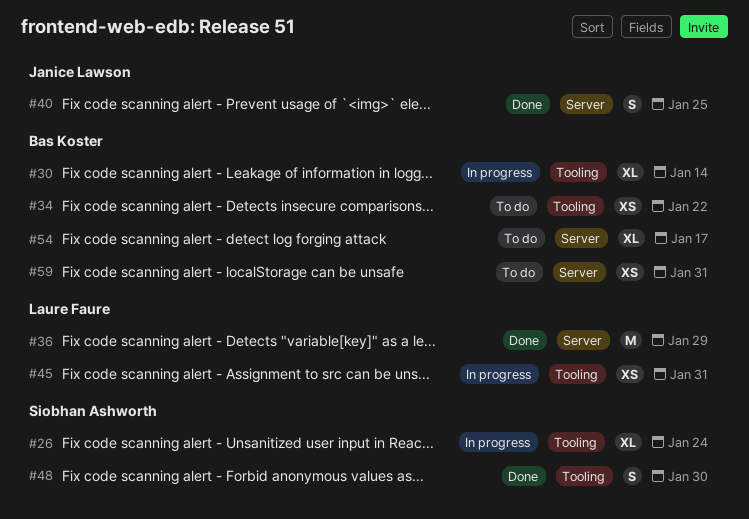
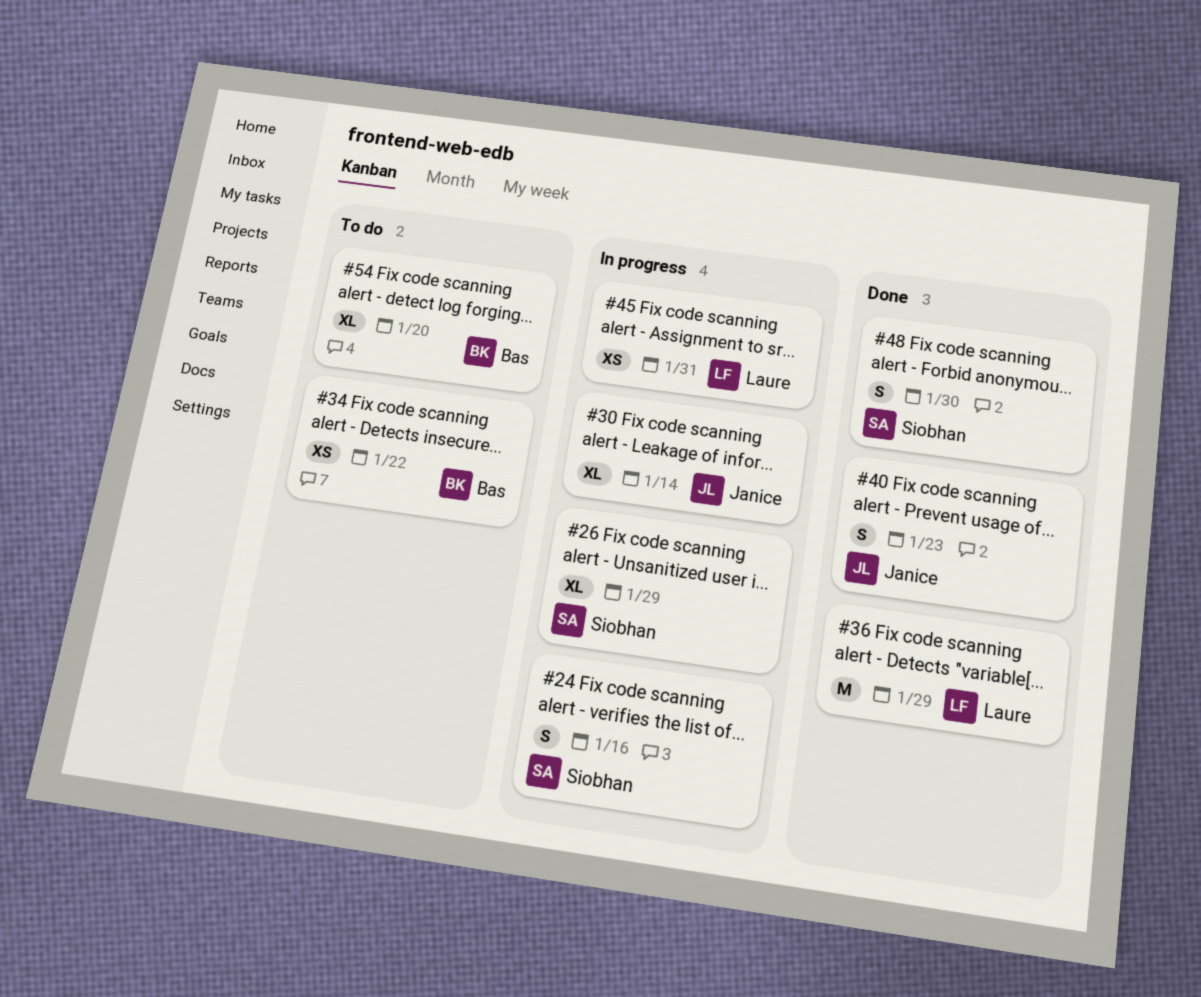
#24: none -> present
#26, due: Jan 24 -> Jan 29
#30, owner: Bas Koster -> Janice Lawson
#40, due: Jan 25 -> Jan 23
#54, due: Jan 17 -> Jan 20
#59: present -> none

